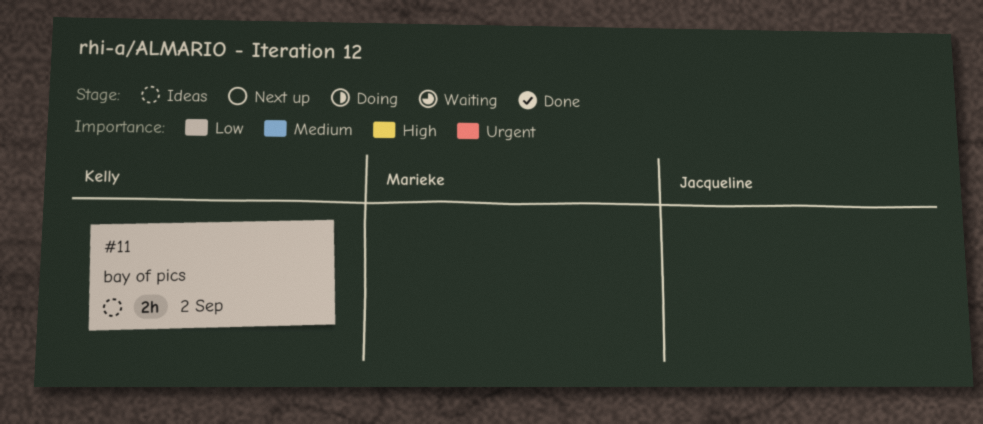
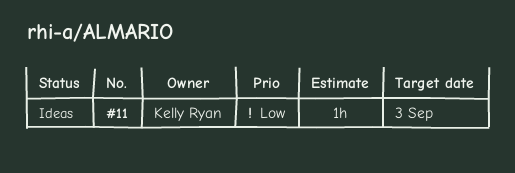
#11, estimate: 2h -> 1h
#11, due: Sep 2 -> Sep 3

